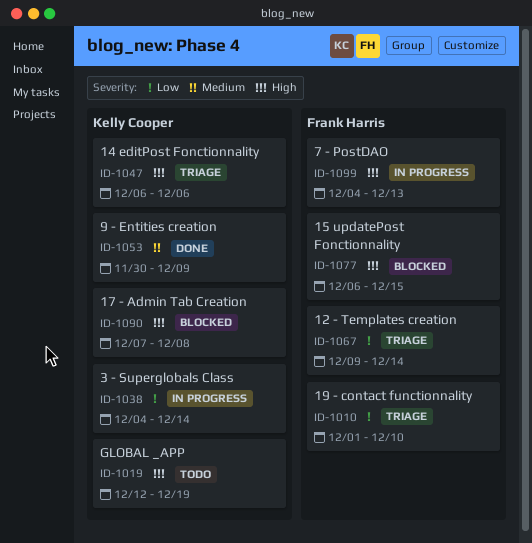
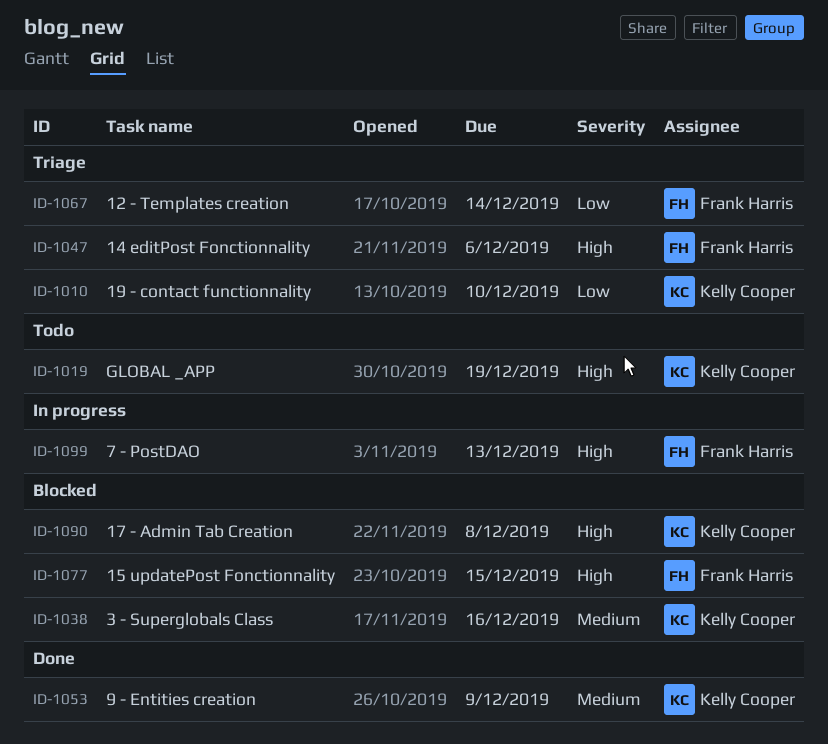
ID-1010, owner: Frank Harris -> Kelly Cooper
ID-1038, status: In progress -> Blocked
ID-1038, priority: Low -> Medium
ID-1038, due: Dec 14 -> Dec 16
ID-1047, owner: Kelly Cooper -> Frank Harris

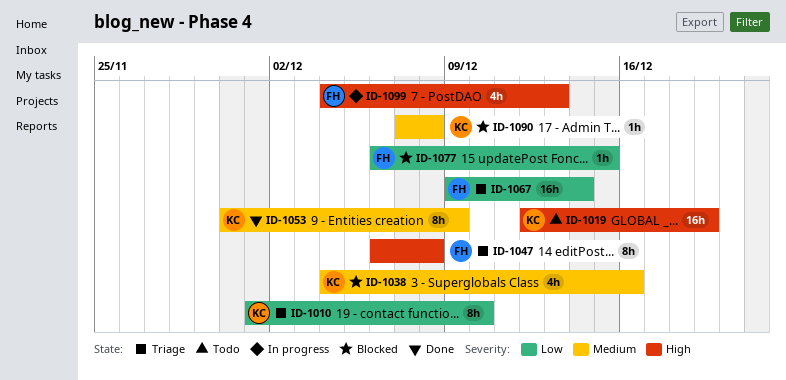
ID-1047, due: Dec 6 -> Dec 8
ID-1077, priority: High -> Low
ID-1090, priority: High -> Medium

